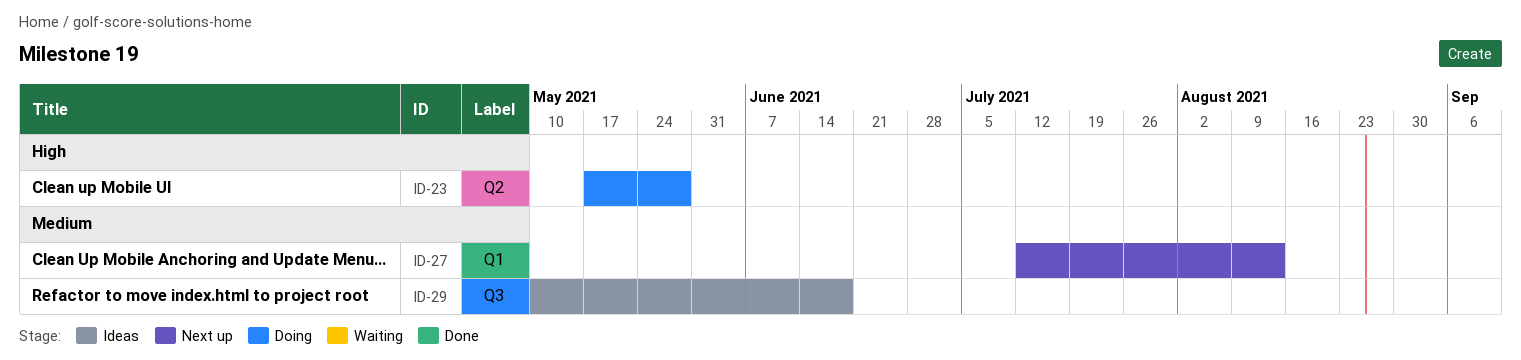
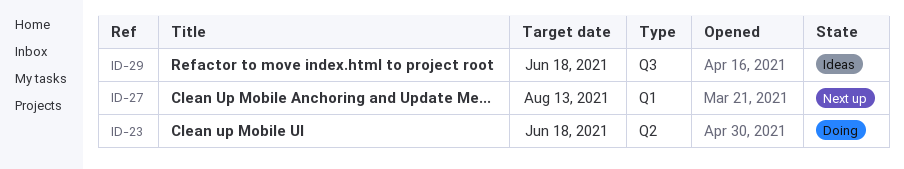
ID-23, due: May 28 -> Jun 18

